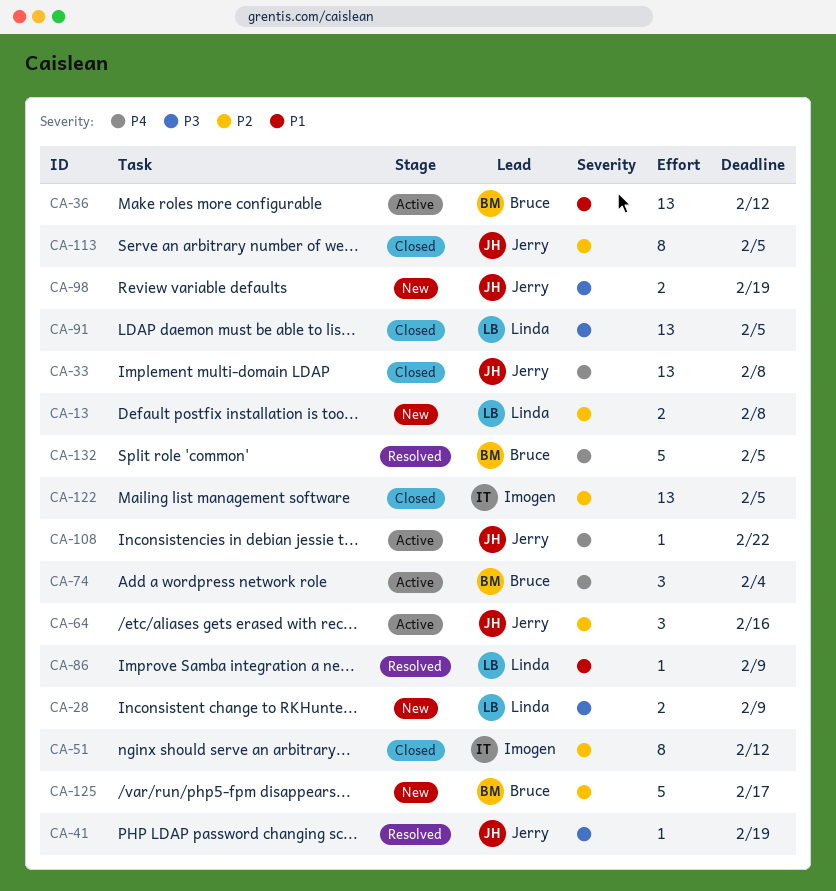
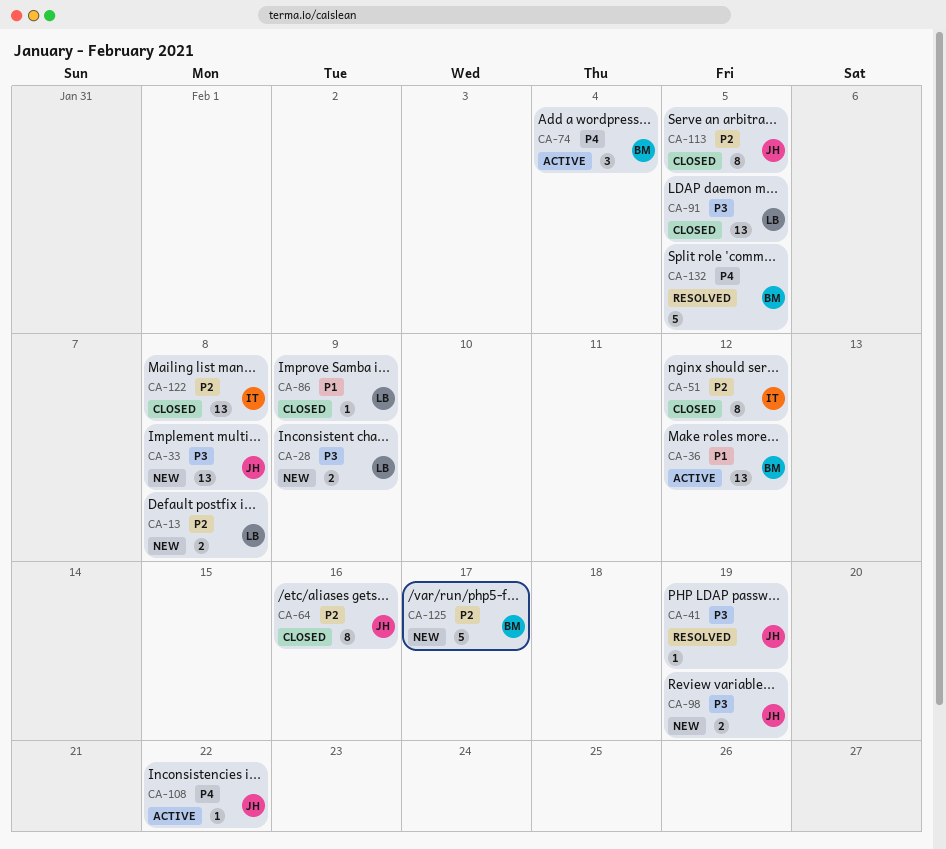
CA-33, status: Closed -> New
CA-33, priority: P4 -> P3
CA-64, status: Active -> Closed
CA-64, estimate: 3 -> 8
CA-86, status: Resolved -> Closed
CA-122, due: Feb 5 -> Feb 8

